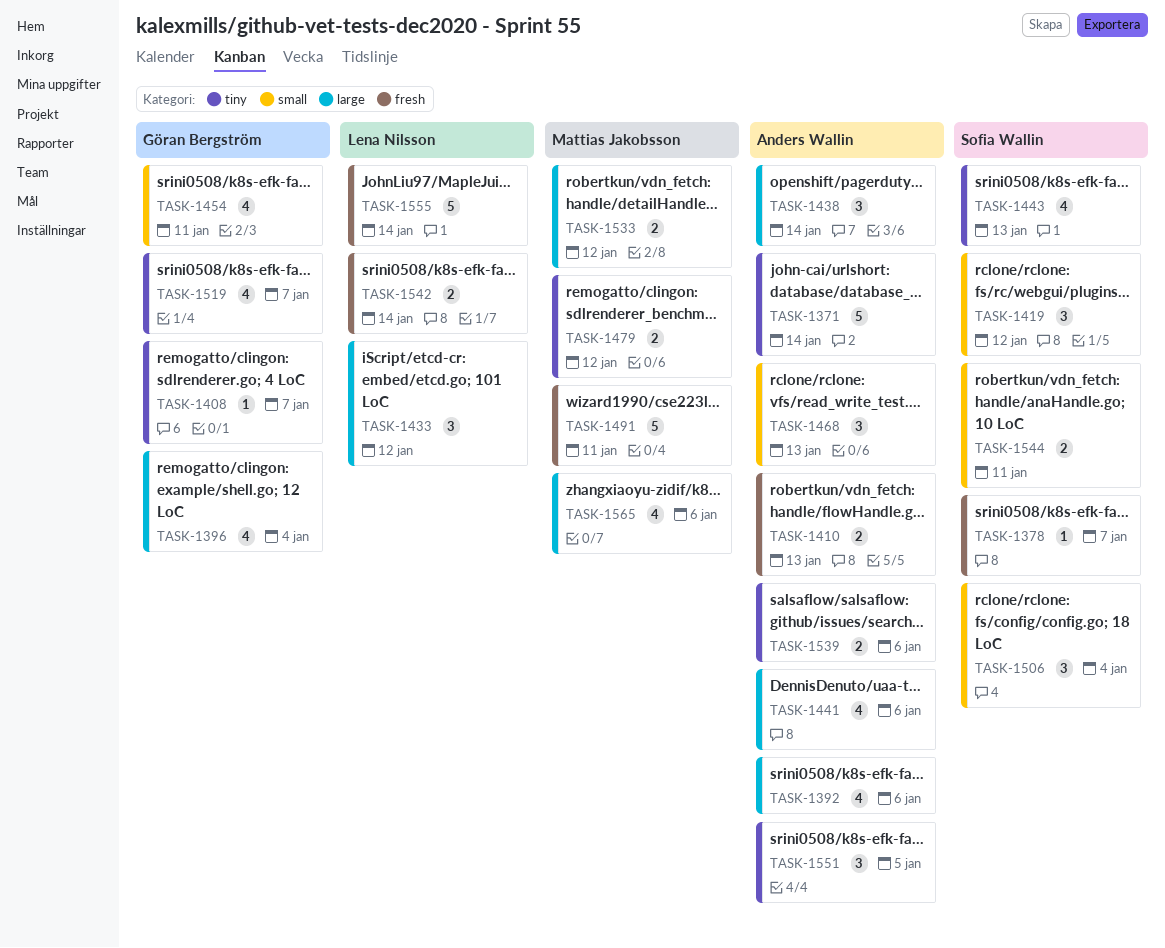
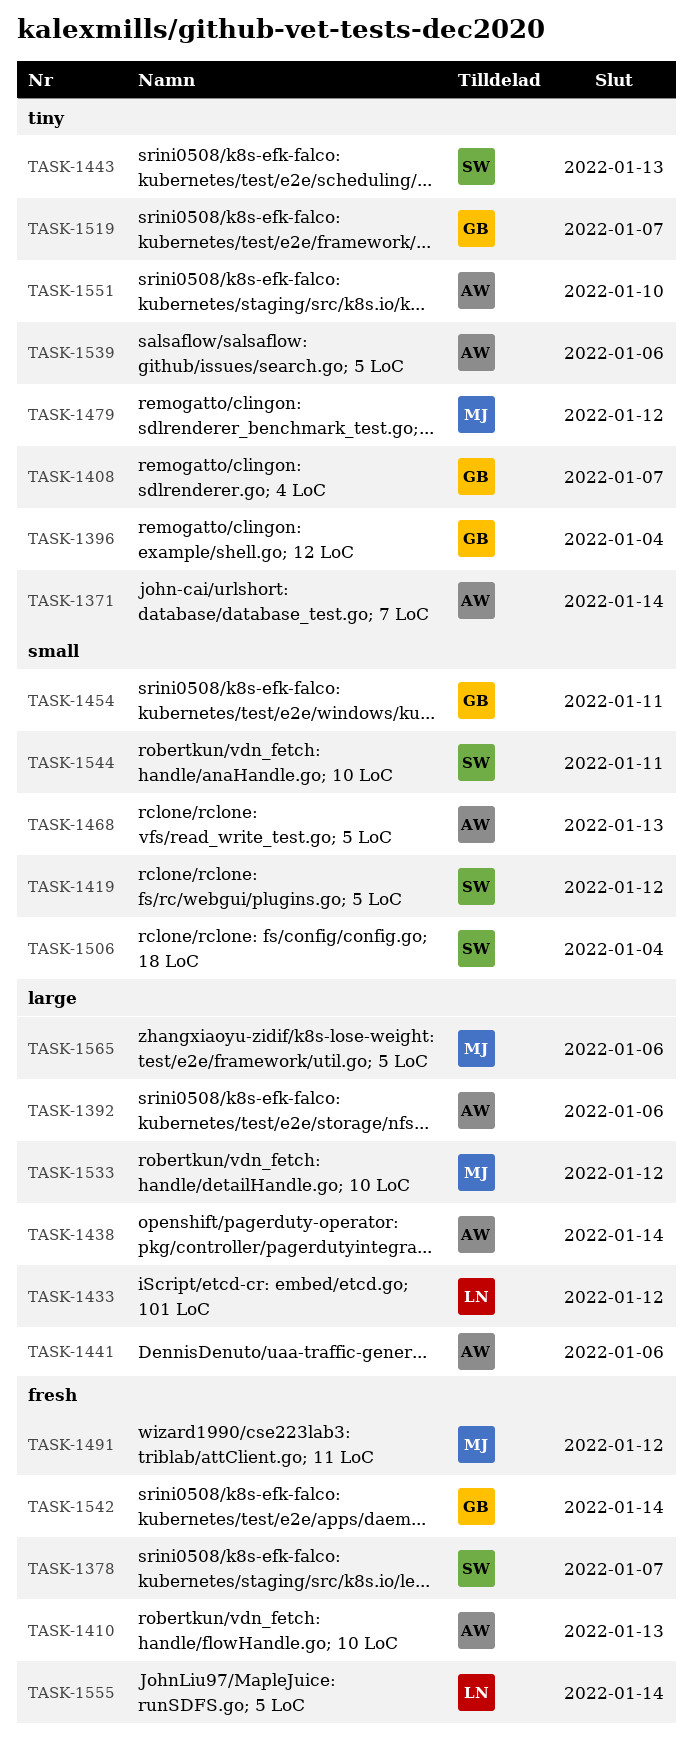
TASK-1396, label: large -> tiny
TASK-1491, due: Jan 11 -> Jan 12
TASK-1542, owner: Lena Nilsson -> Göran Bergström
TASK-1551, due: Jan 5 -> Jan 10

